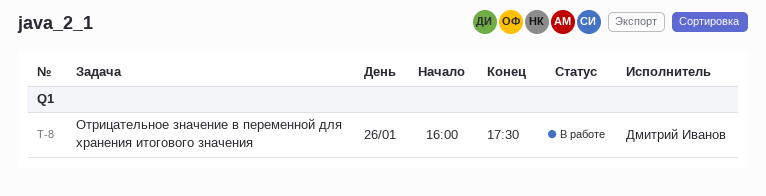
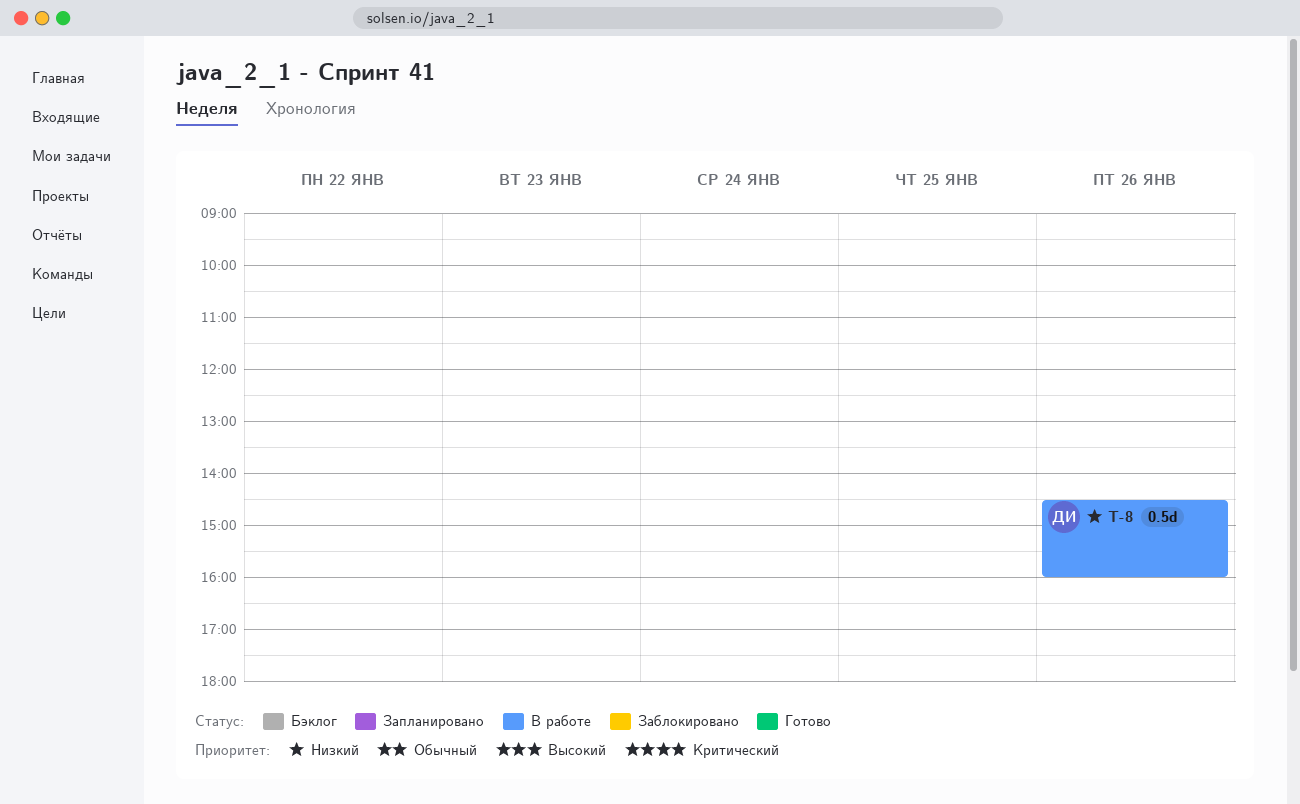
T-8, begins: 16:00 -> 14:30
T-8, ends: 17:30 -> 16:00

